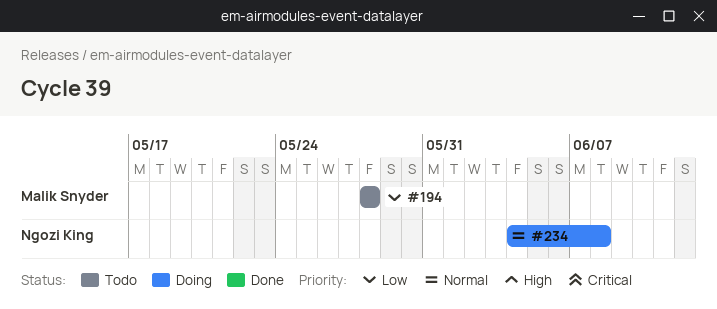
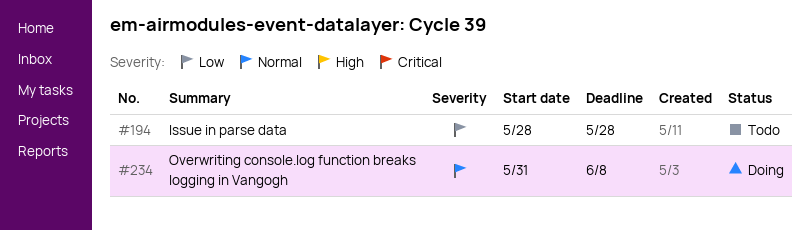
#234, start: Jun 4 -> May 31

